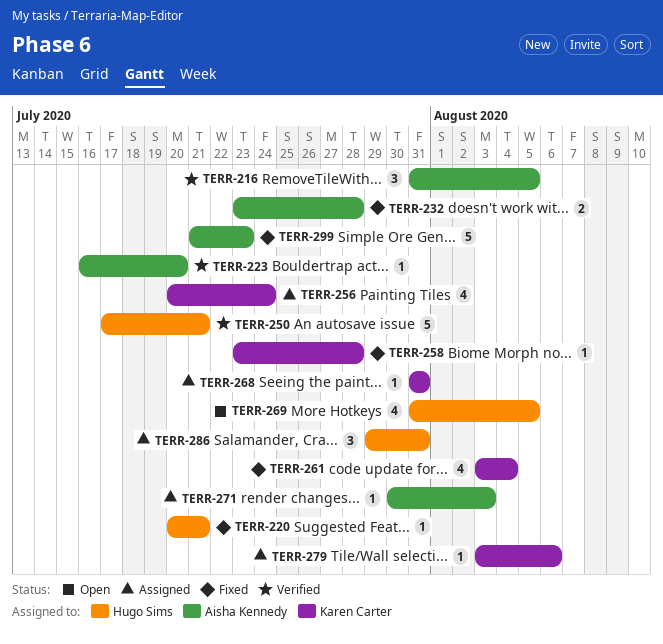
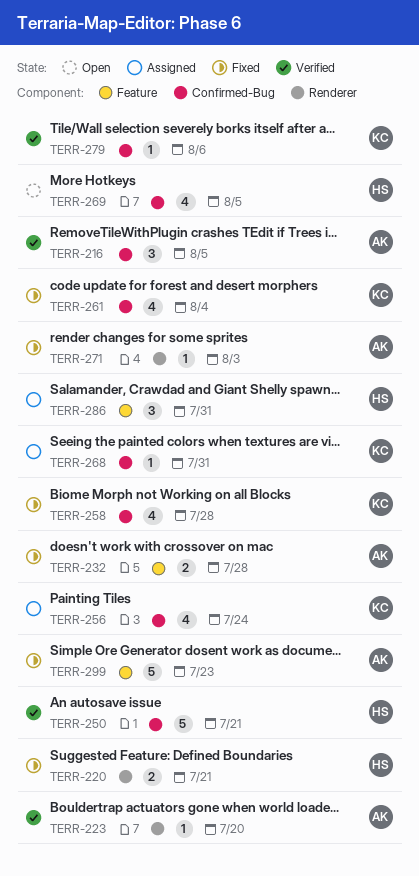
TERR-220, estimate: 1 -> 2
TERR-258, estimate: 1 -> 4
TERR-271, status: Assigned -> Fixed
TERR-279, status: Assigned -> Verified

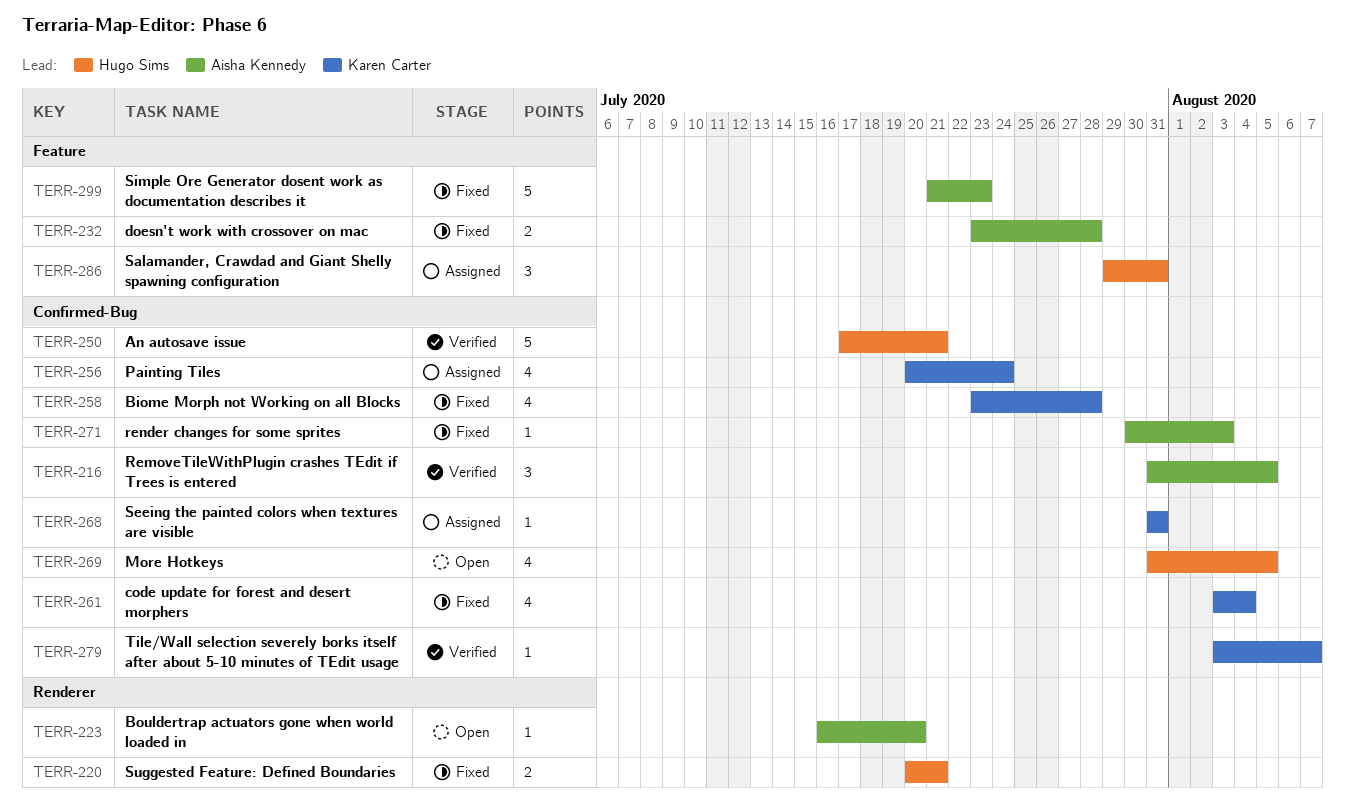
TERR-223, status: Verified -> Open
TERR-271, label: Renderer -> Confirmed-Bug
TERR-279, due: Aug 6 -> Aug 7

